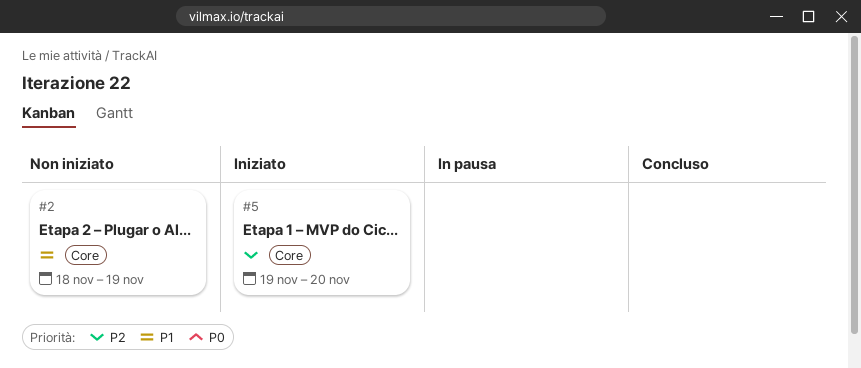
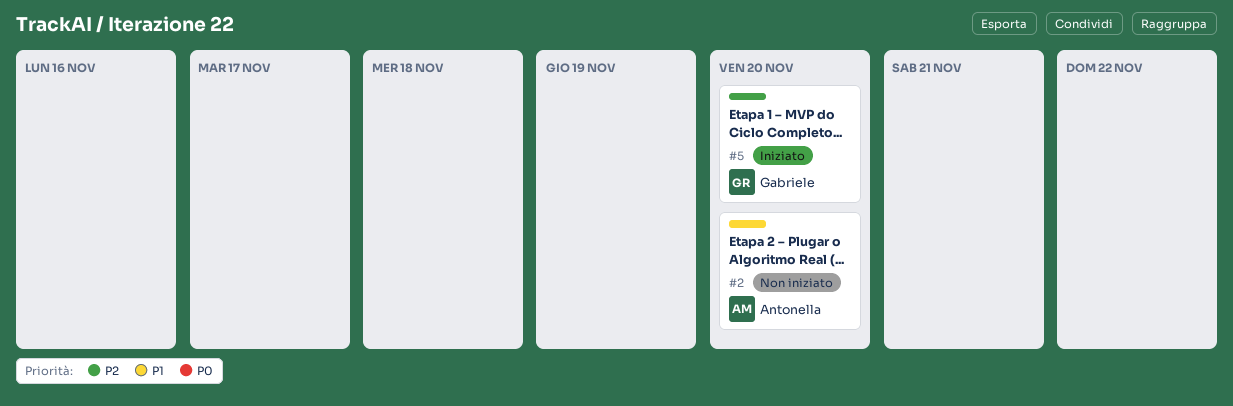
#2, due: Nov 19 -> Nov 20

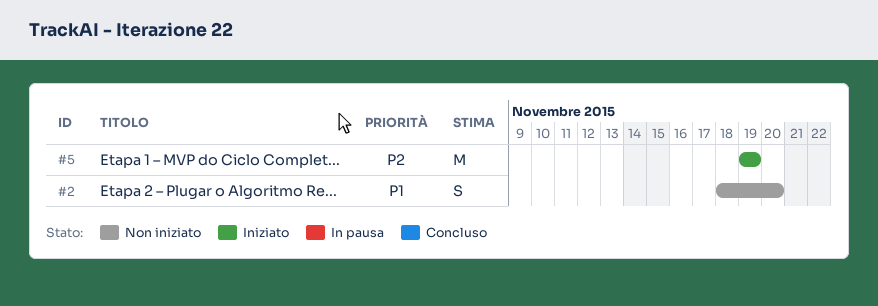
#5, due: Nov 20 -> Nov 19

